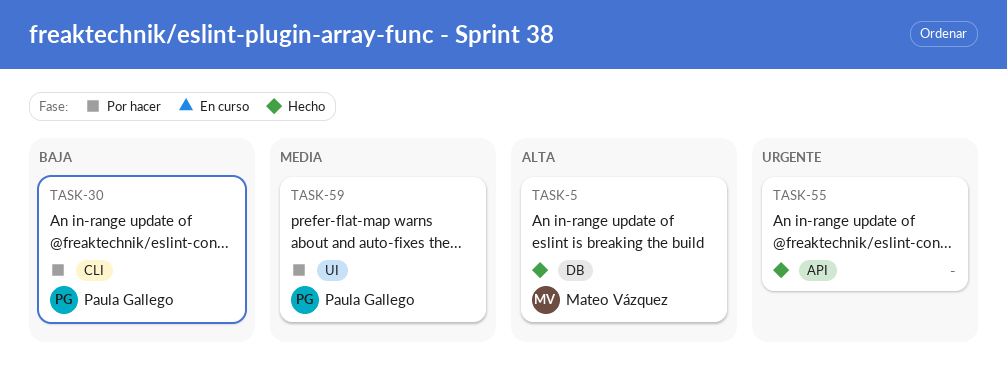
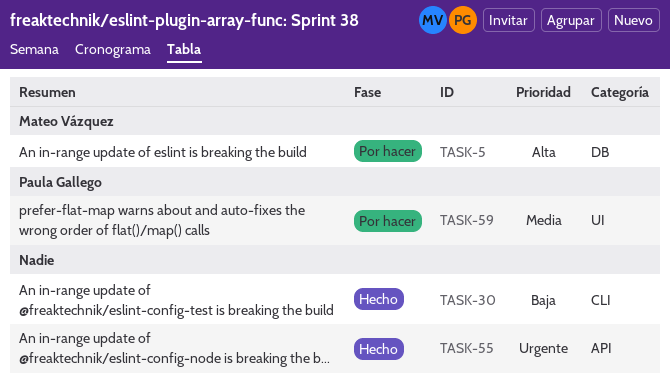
TASK-5, status: Hecho -> Por hacer
TASK-30, status: Por hacer -> Hecho
TASK-30, owner: Paula Gallego -> none

